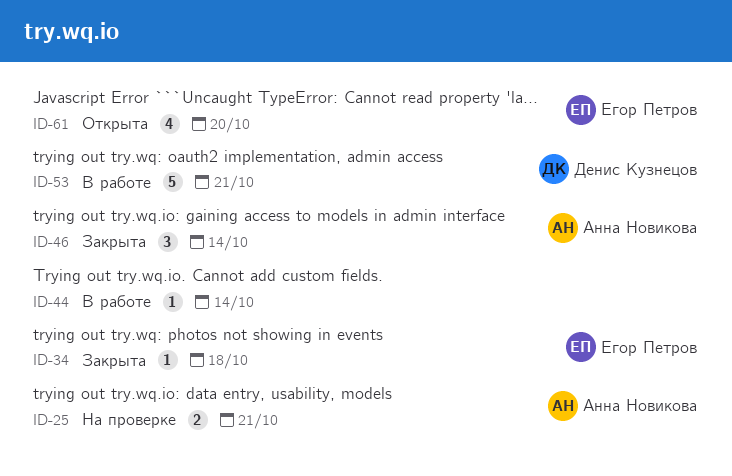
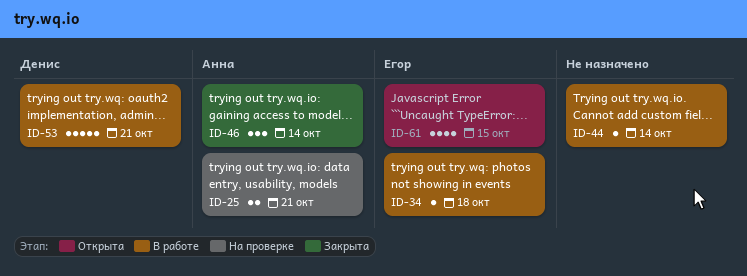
ID-34, status: Закрыта -> В работе
ID-61, due: Oct 20 -> Oct 15

